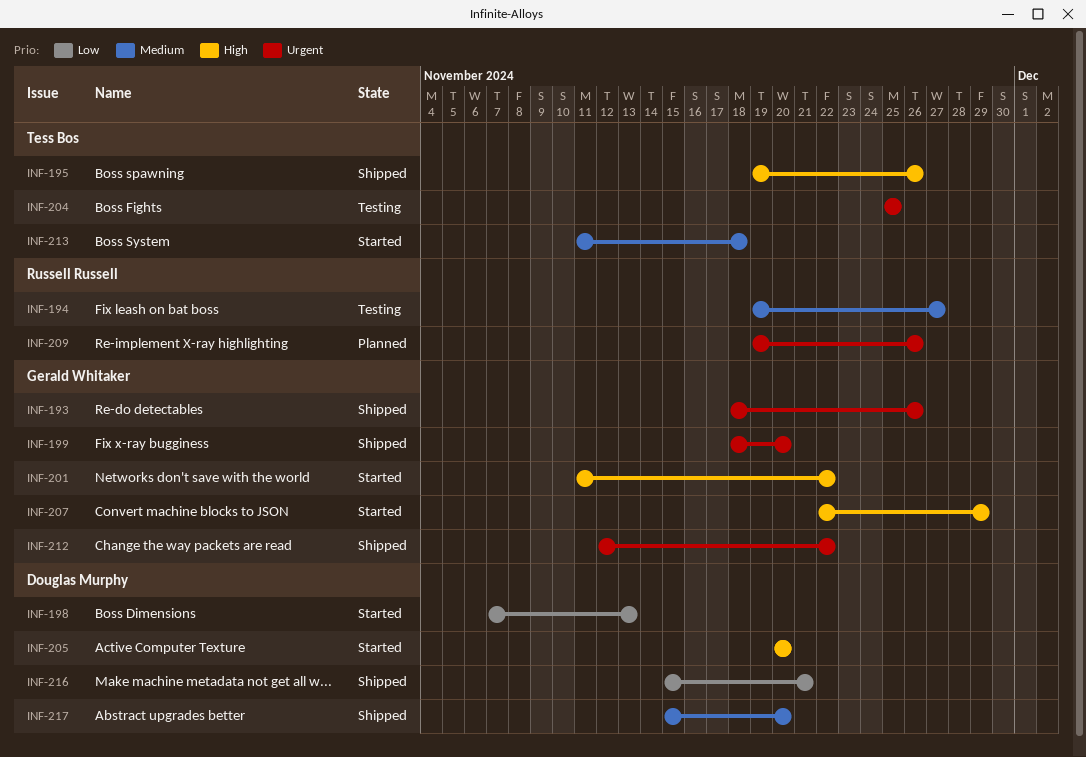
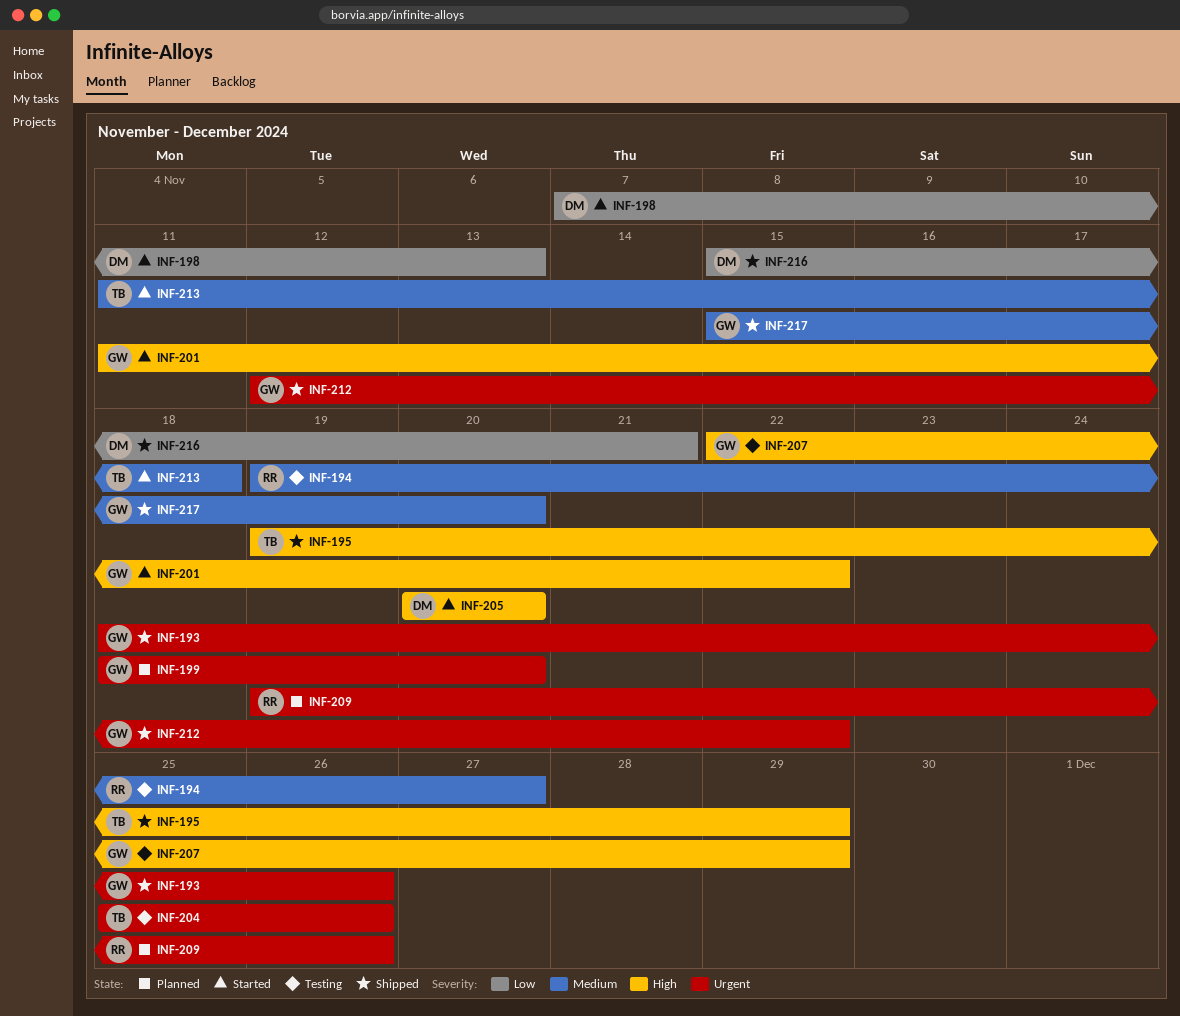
INF-195, due: Nov 26 -> Nov 29
INF-199, status: Shipped -> Planned
INF-204, due: Nov 25 -> Nov 26
INF-207, status: Started -> Testing
INF-217, owner: Douglas Murphy -> Gerald Whitaker

